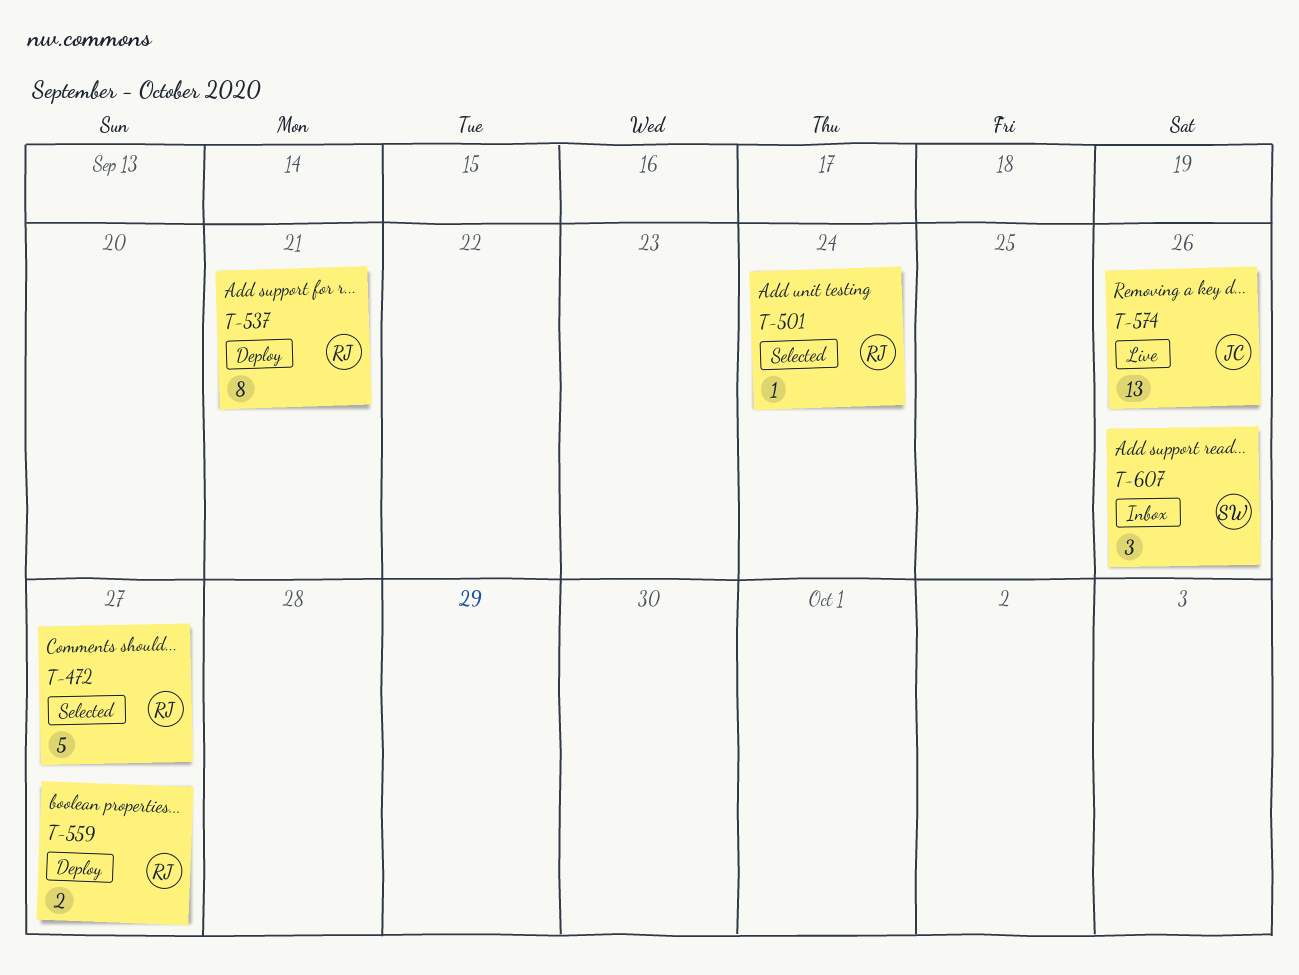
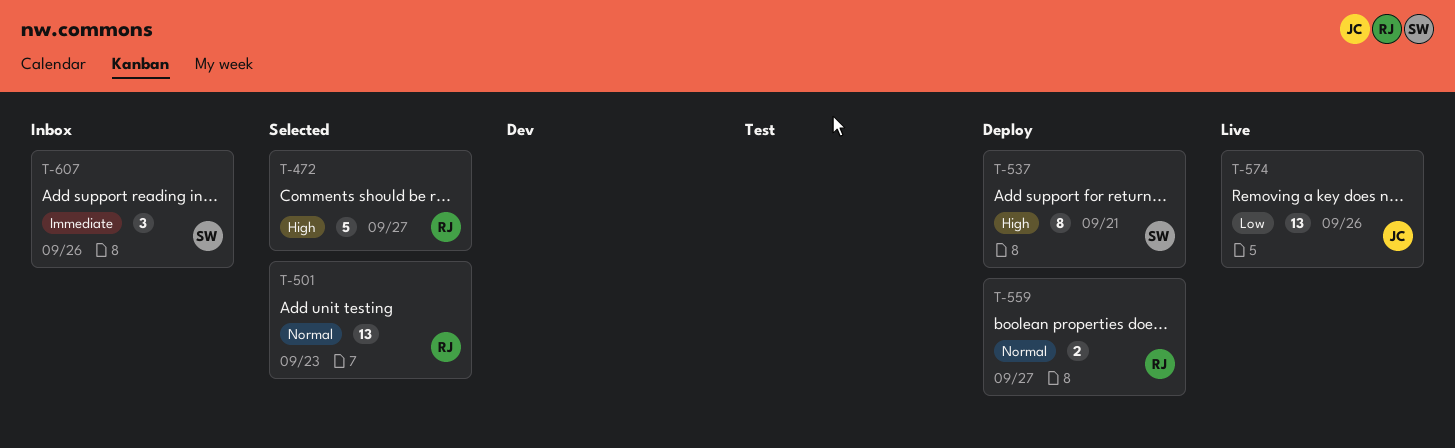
T-501, estimate: 1 -> 13
T-501, due: Sep 24 -> Sep 23
T-537, owner: RJ -> SW

